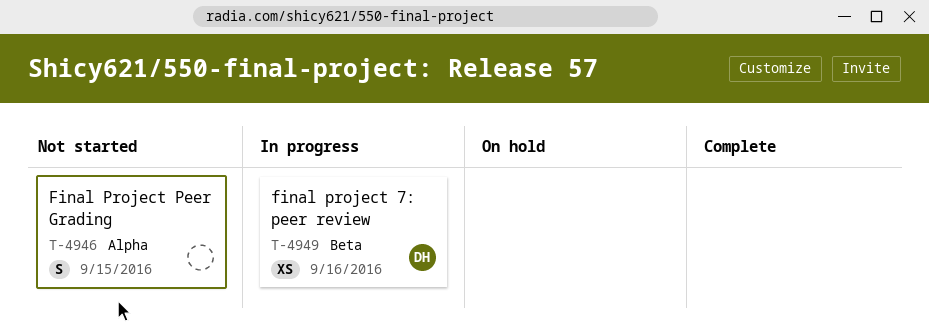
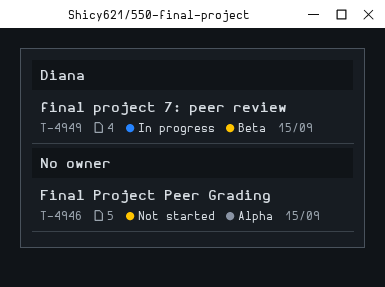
T-4949, due: Sep 16 -> Sep 15

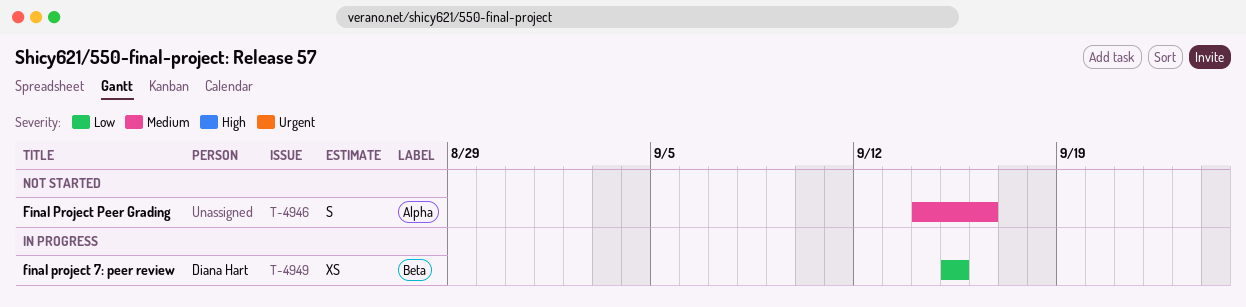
T-4946, due: Sep 15 -> Sep 16

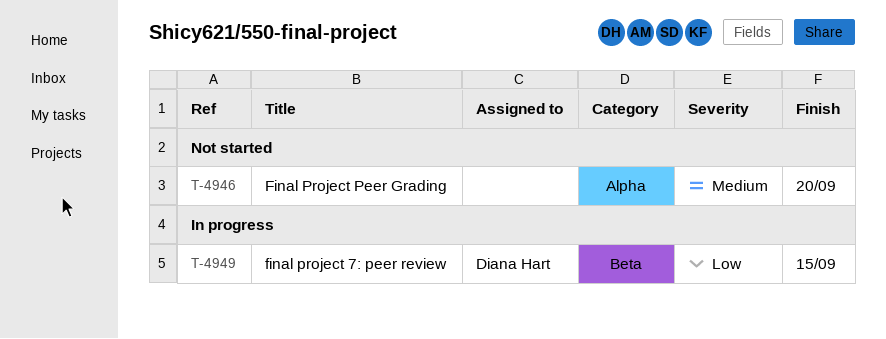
T-4946, due: Sep 16 -> Sep 20

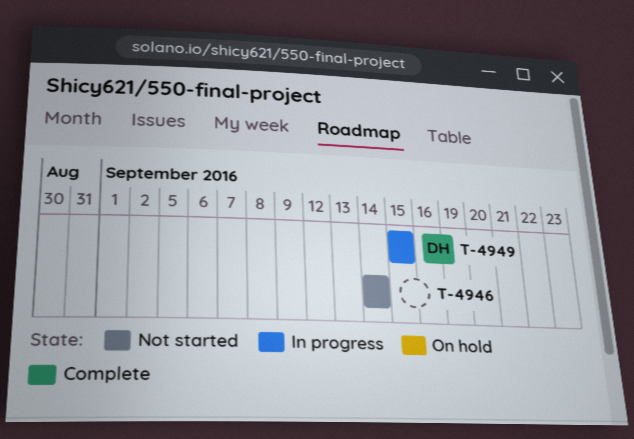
T-4946, due: Sep 20 -> Sep 14

